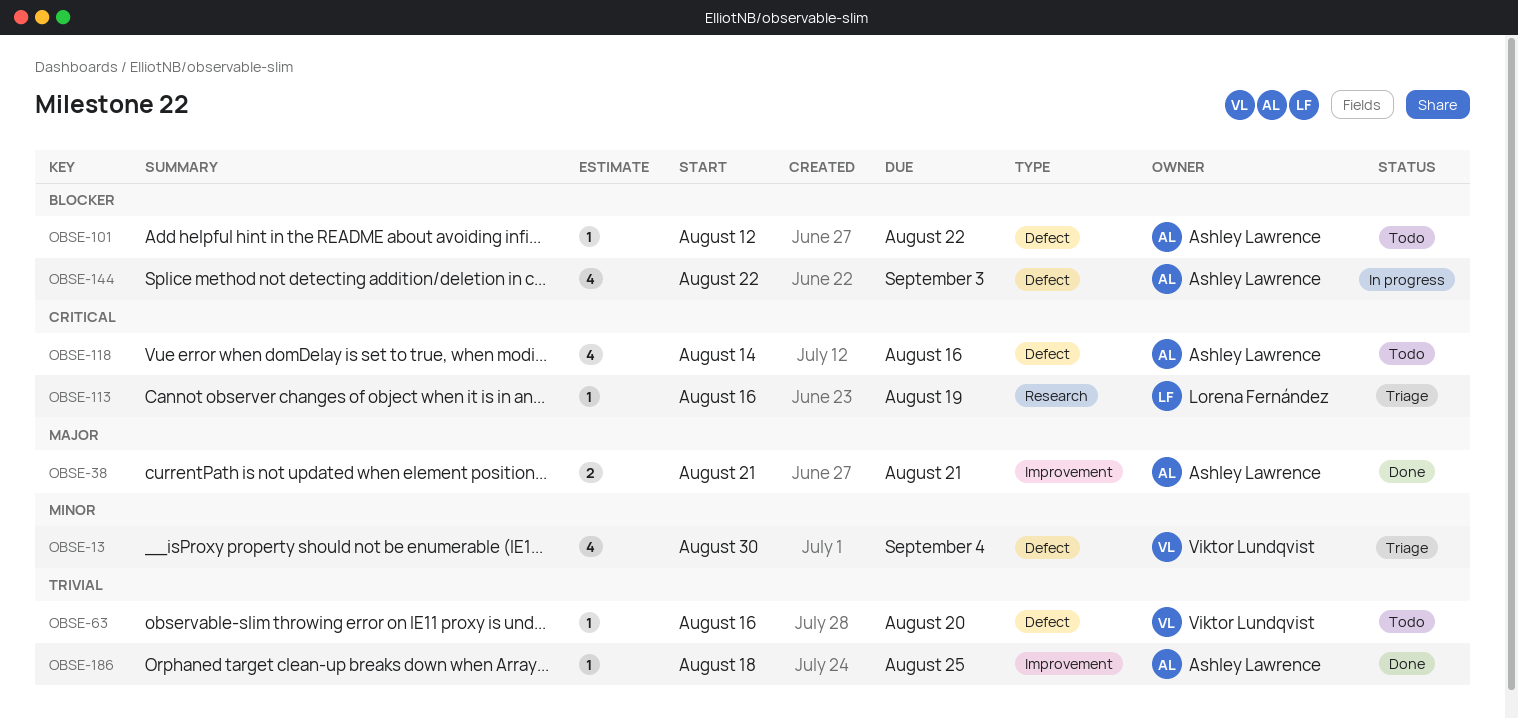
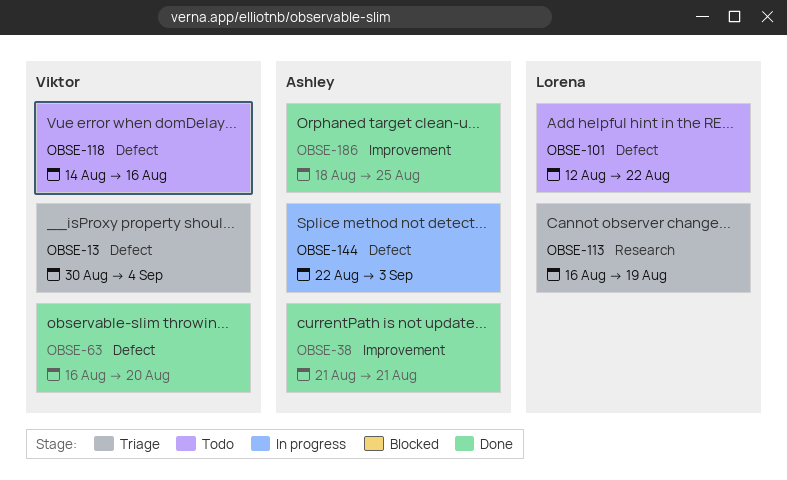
OBSE-63, status: Todo -> Done
OBSE-101, owner: Ashley Lawrence -> Lorena Fernández
OBSE-118, owner: Ashley Lawrence -> Viktor Lundqvist

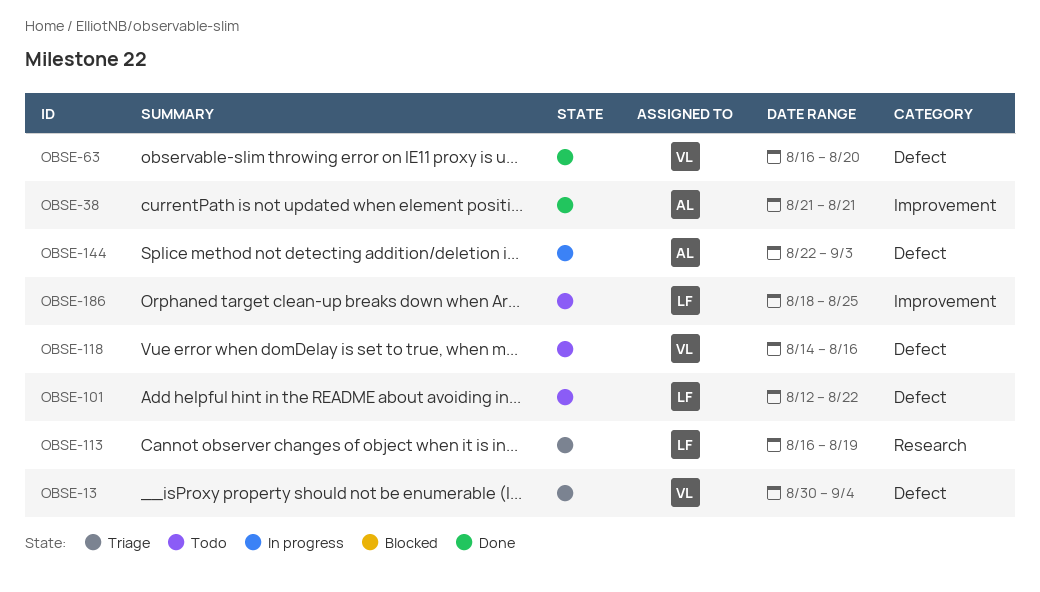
OBSE-186, status: Done -> Todo
OBSE-186, owner: Ashley -> Lorena

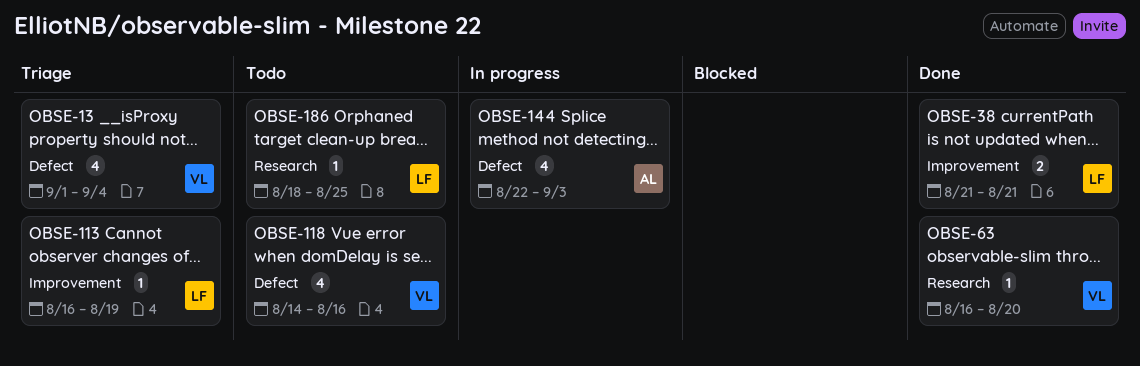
OBSE-13, start: Aug 30 -> Sep 1
OBSE-38, owner: AL -> LF
OBSE-63, label: Defect -> Research
OBSE-101: present -> none
OBSE-113, label: Research -> Improvement
OBSE-186, label: Improvement -> Research

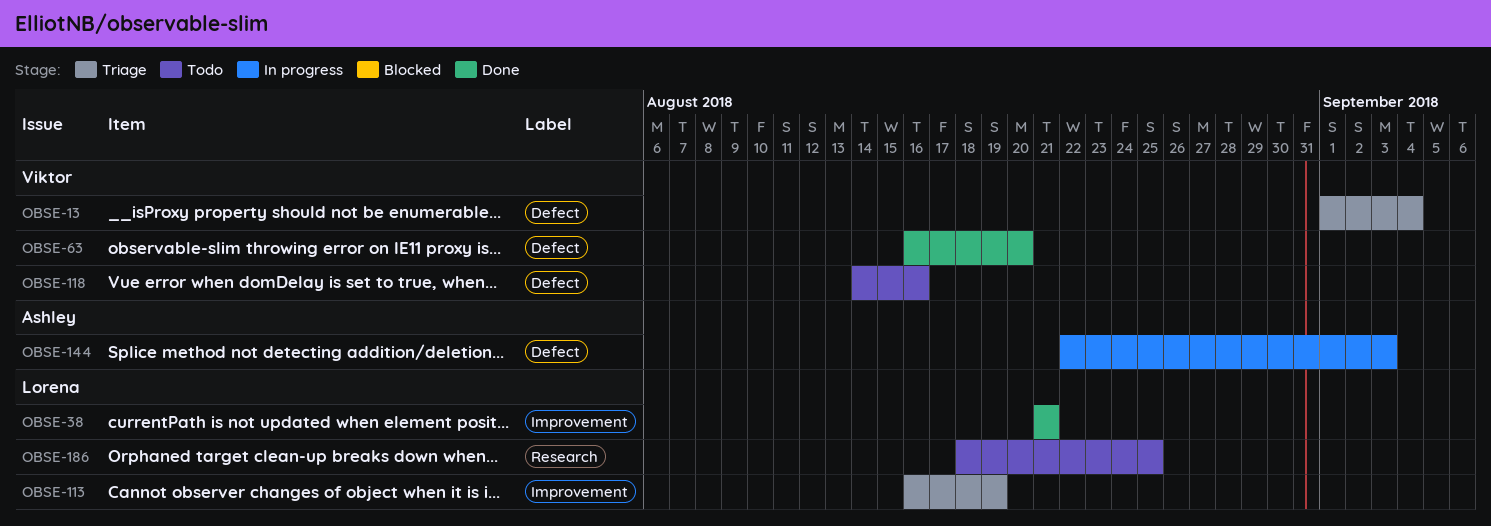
OBSE-63, label: Research -> Defect

